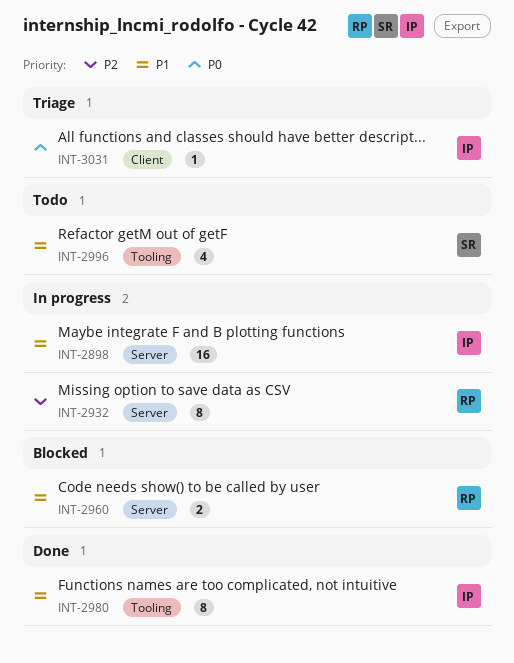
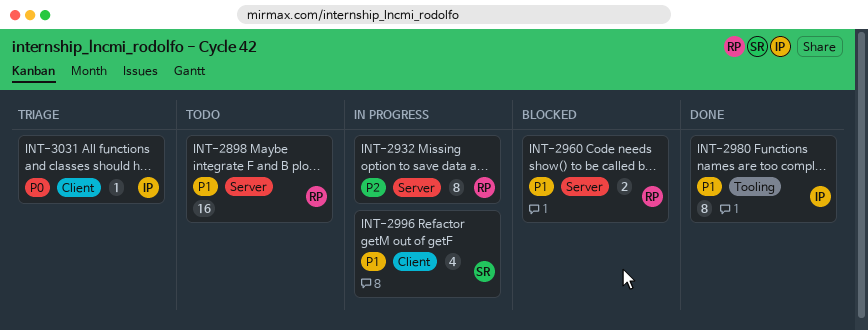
INT-2898, status: In progress -> Todo
INT-2898, owner: IP -> RP
INT-2996, status: Todo -> In progress
INT-2996, label: Tooling -> Client

